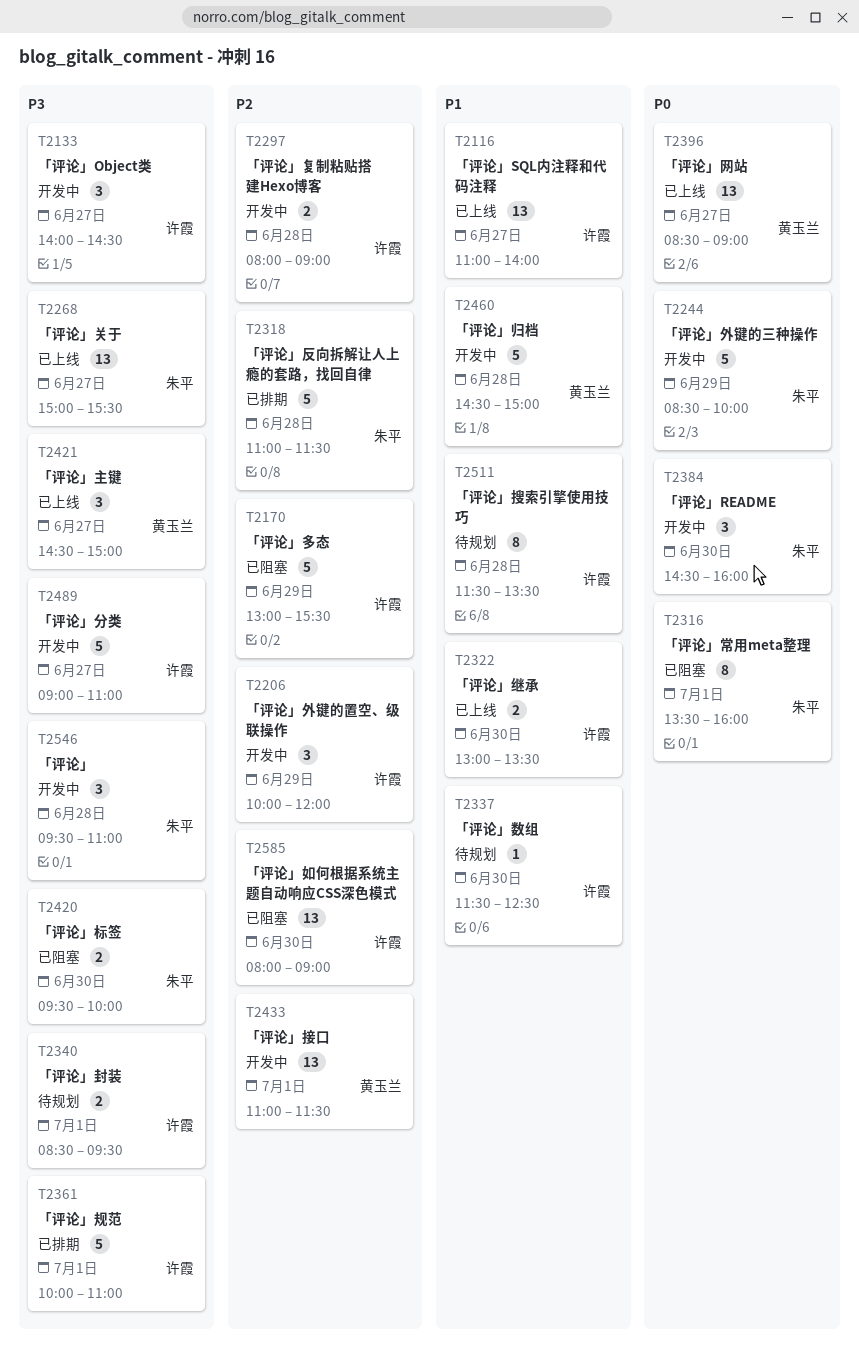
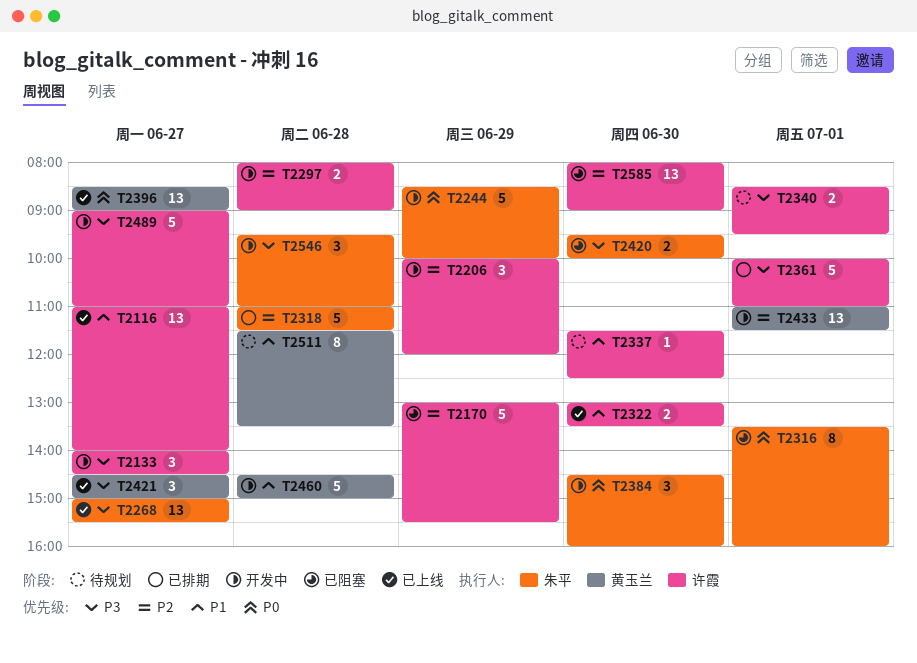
T2511, owner: 许霞 -> 黄玉兰

